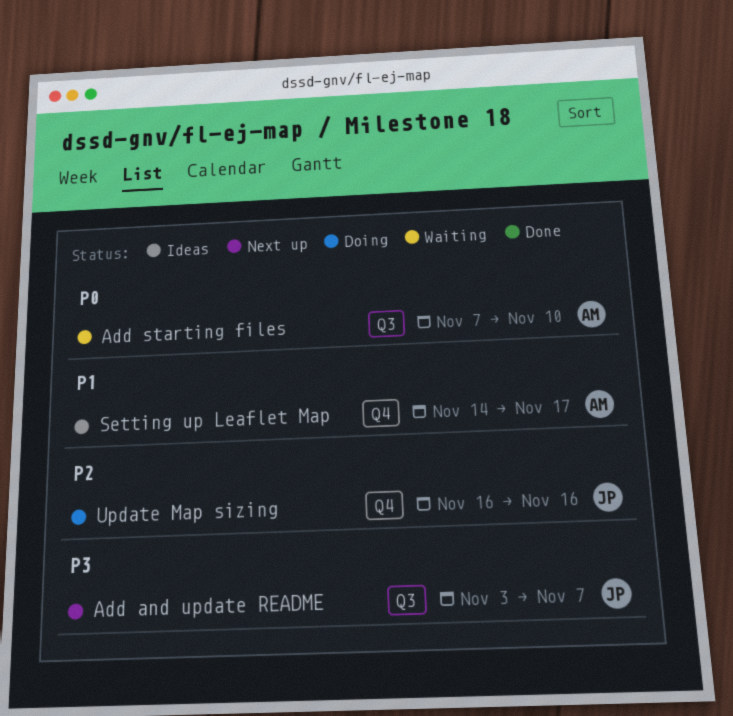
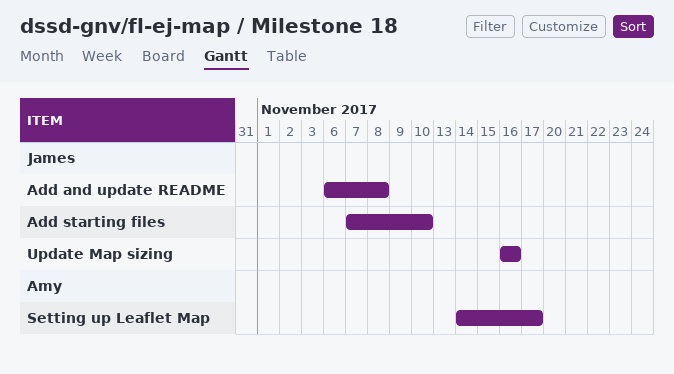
Add and update README, start: Nov 3 -> Nov 6
Add and update README, due: Nov 7 -> Nov 8
Add starting files, owner: Amy -> James

